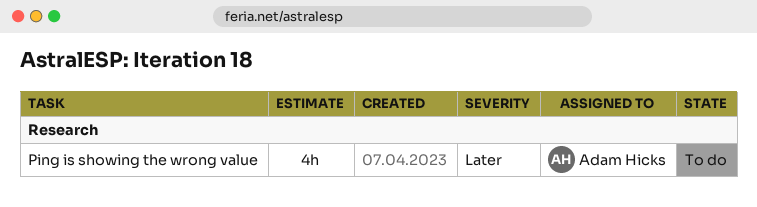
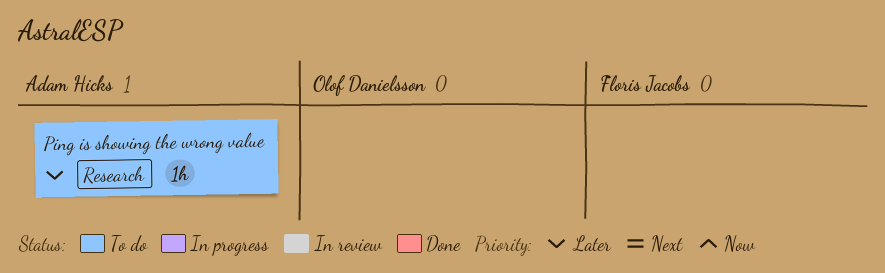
Ping is showing the wrong value, estimate: 4h -> 1h

